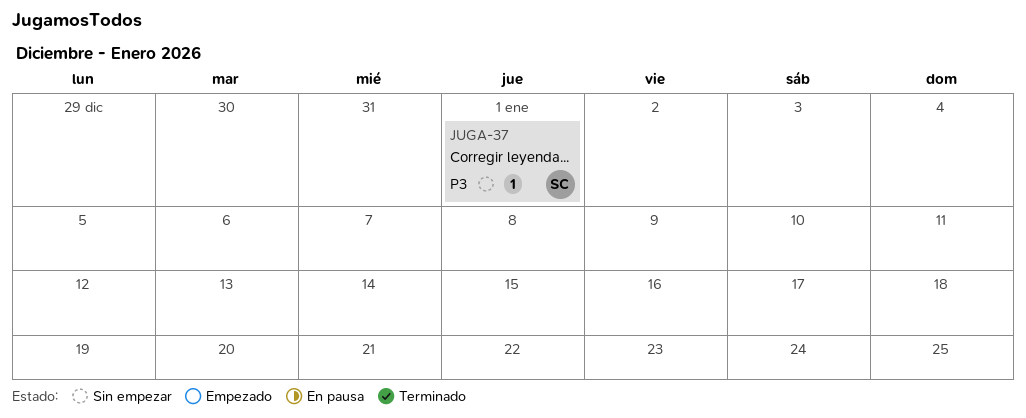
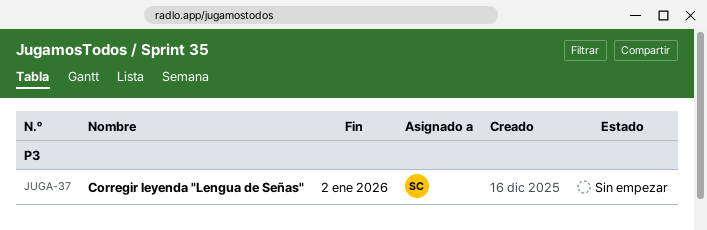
JUGA-37, due: Jan 1 -> Jan 2

